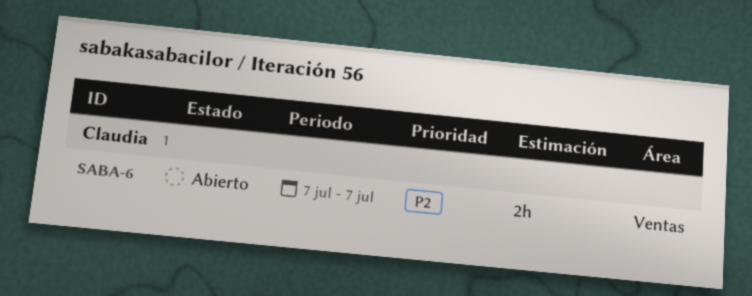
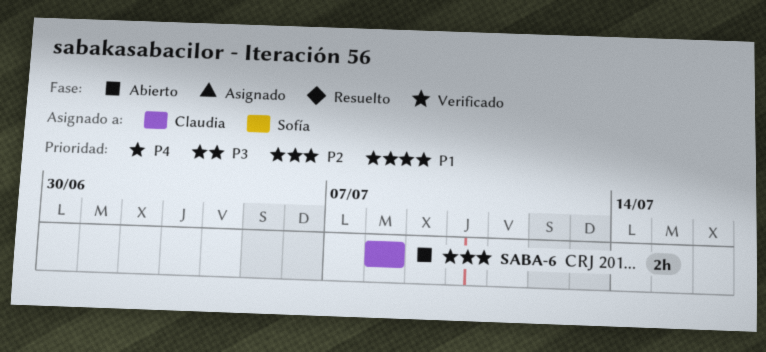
SABA-6, start: Jul 7 -> Jul 8
SABA-6, due: Jul 7 -> Jul 8

